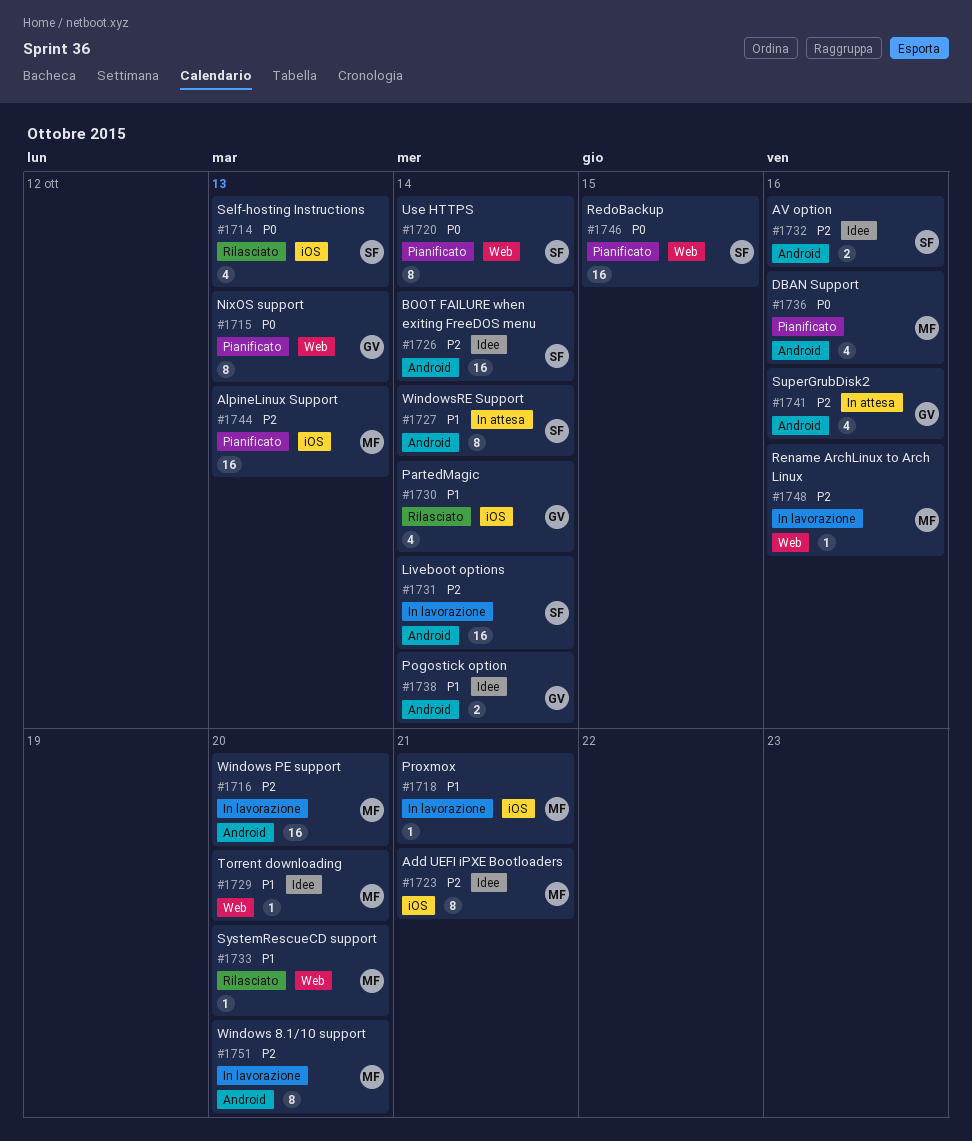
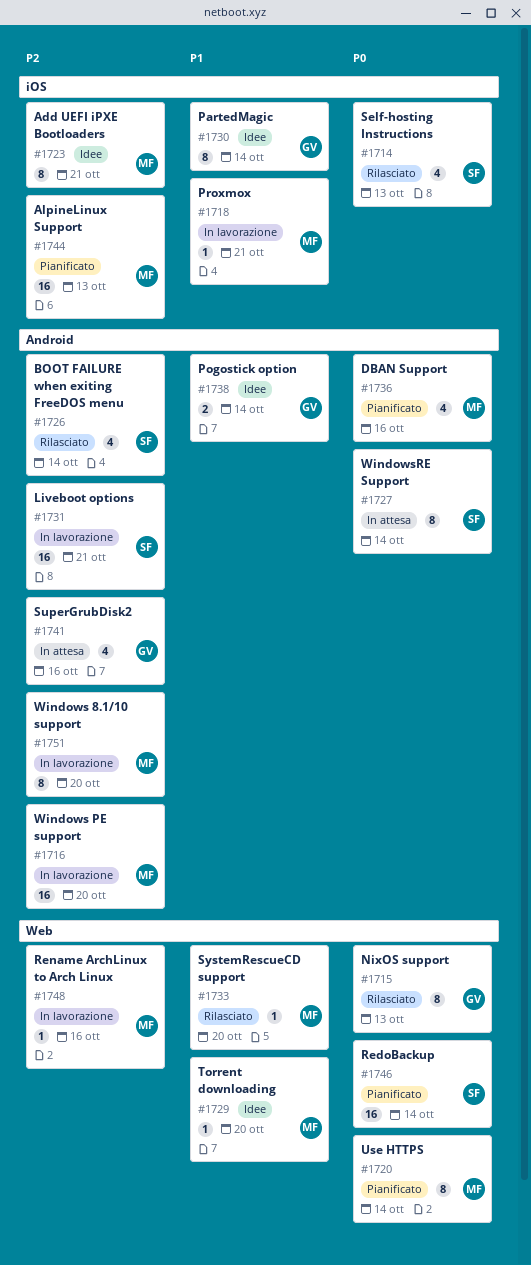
#1715, status: Pianificato -> Rilasciato
#1720, owner: SF -> MF
#1726, status: Idee -> Rilasciato
#1726, estimate: 16 -> 4
#1727, priority: P1 -> P0
#1730, status: Rilasciato -> Idee
#1730, estimate: 4 -> 8
#1731, due: Oct 14 -> Oct 21
#1732: present -> none
#1746, due: Oct 15 -> Oct 14

